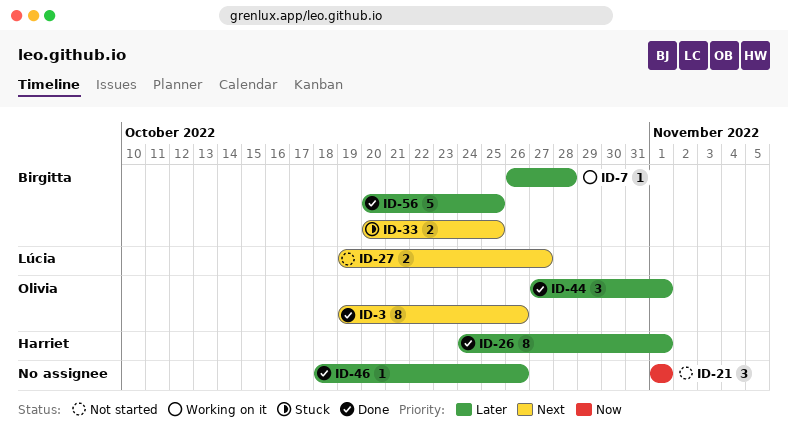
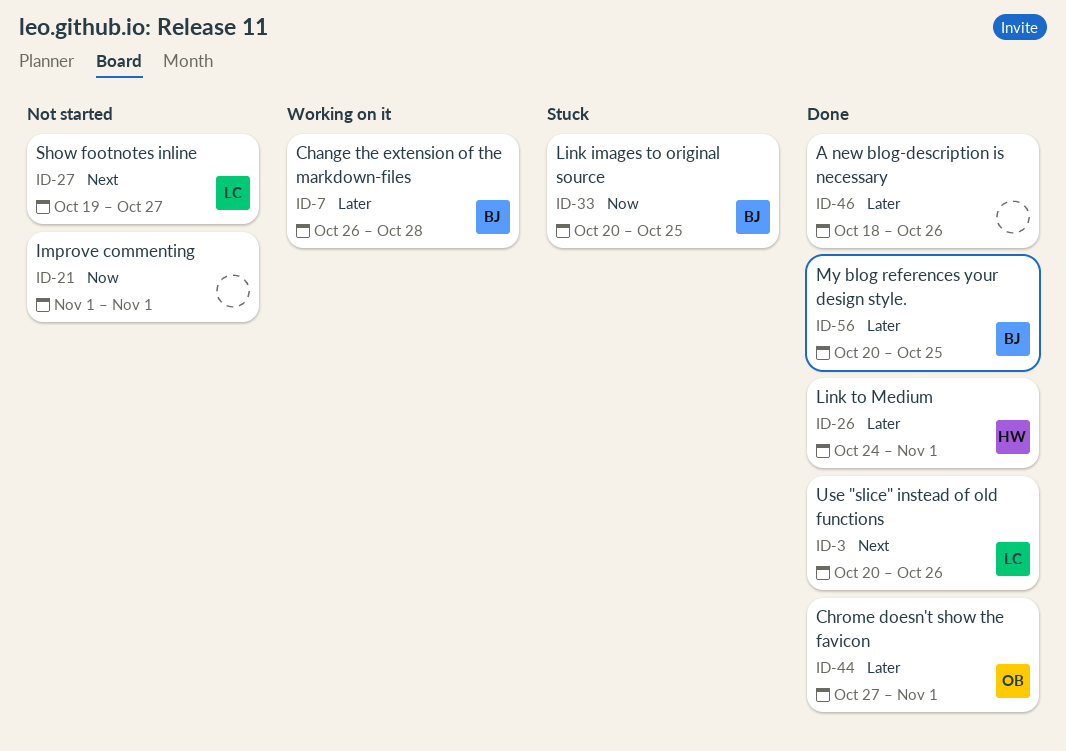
ID-3, owner: Olivia -> Lúcia
ID-3, start: Oct 19 -> Oct 20
ID-33, priority: Next -> Now

